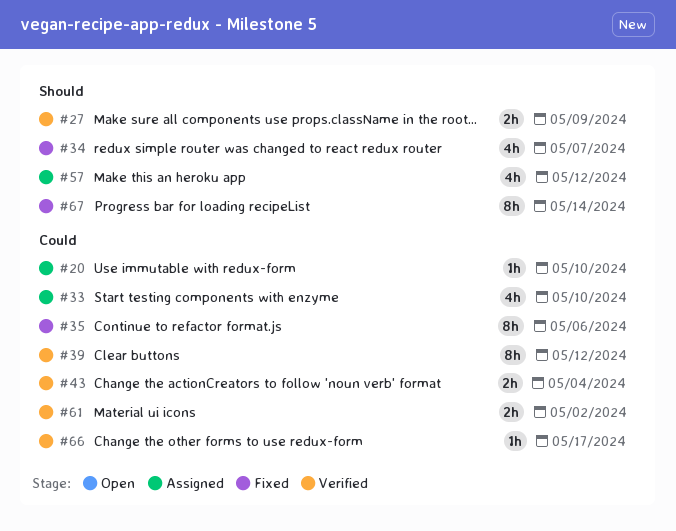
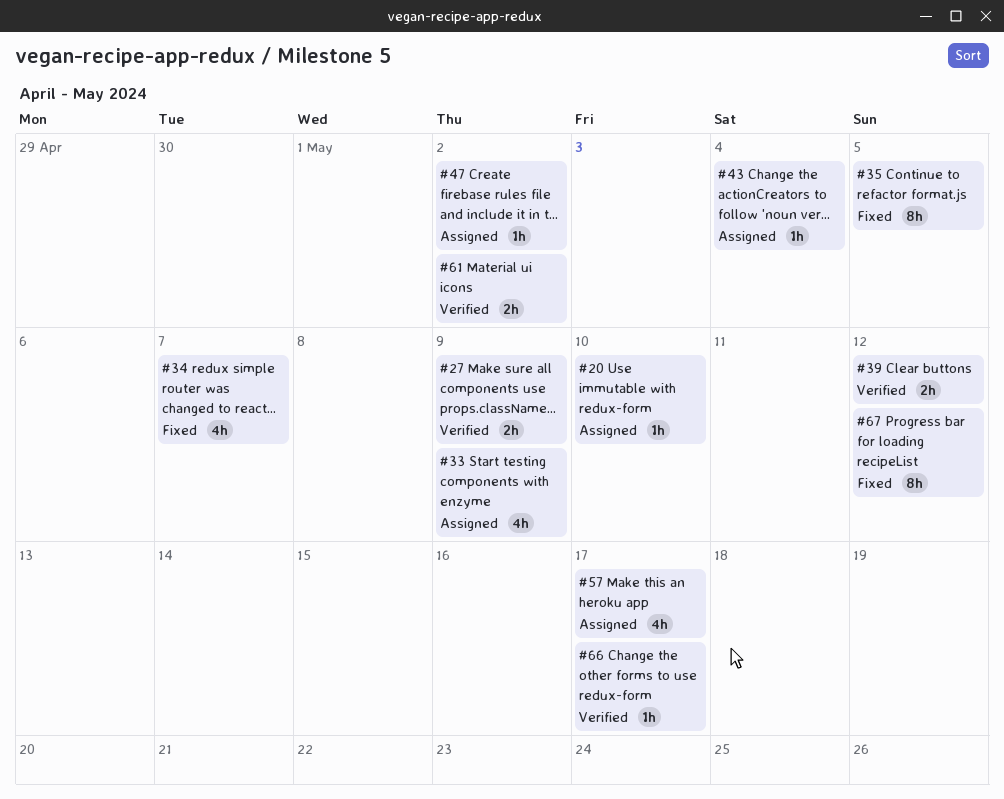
#33, due: May 10 -> May 9
#35, due: May 6 -> May 5
#39, estimate: 8h -> 2h
#43, status: Verified -> Assigned
#43, estimate: 2h -> 1h
#47: none -> present
#57, due: May 12 -> May 17
#67, due: May 14 -> May 12

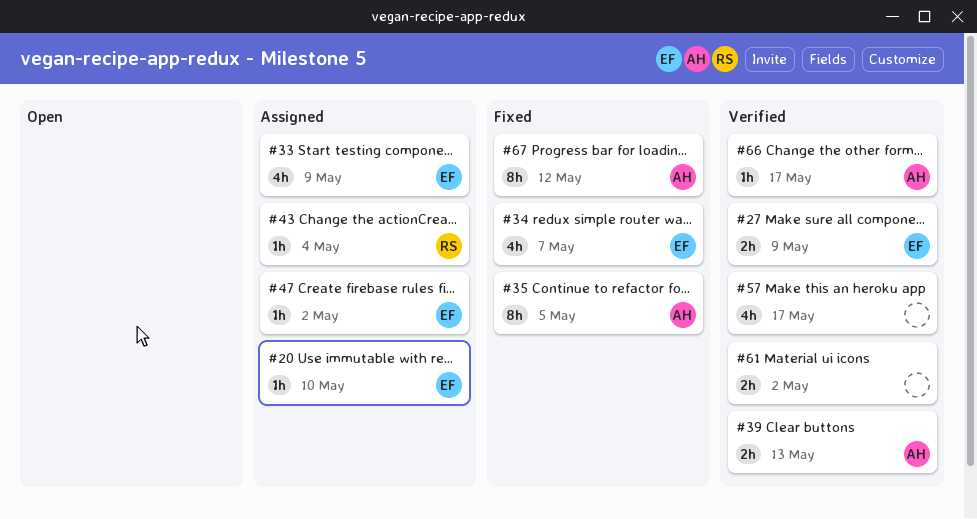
#39, due: May 12 -> May 13
#57, status: Assigned -> Verified

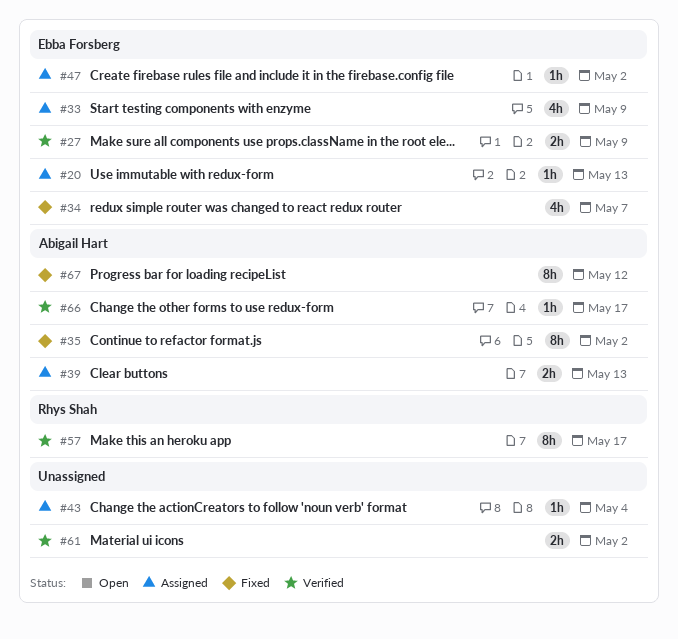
#20, due: May 10 -> May 13
#35, due: May 5 -> May 2
#39, status: Verified -> Assigned
#43, owner: Rhys Shah -> none
#57, owner: none -> Rhys Shah
#57, estimate: 4h -> 8h

